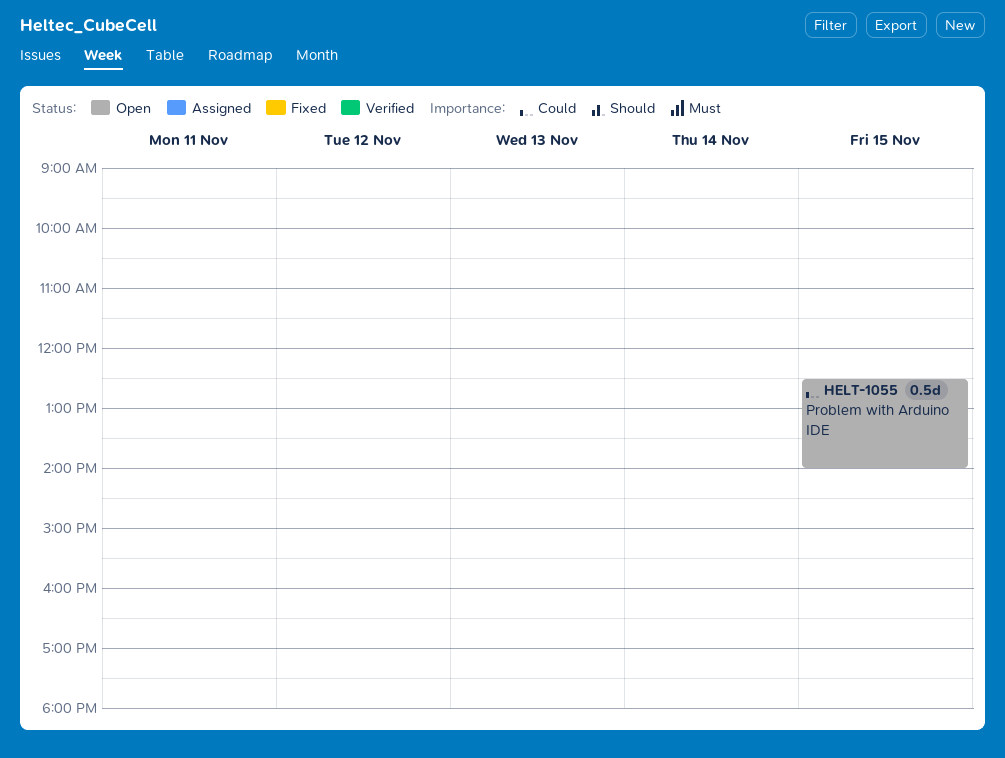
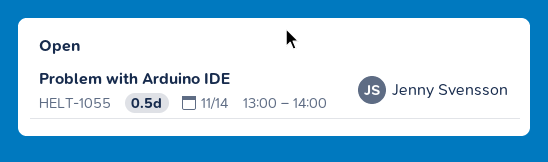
HELT-1055, day: Nov 15 -> Nov 14
HELT-1055, begins: 12:30 -> 13:00

